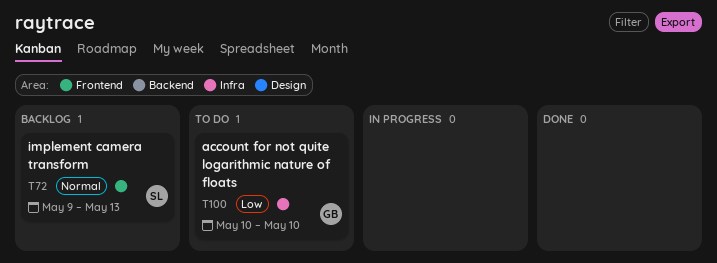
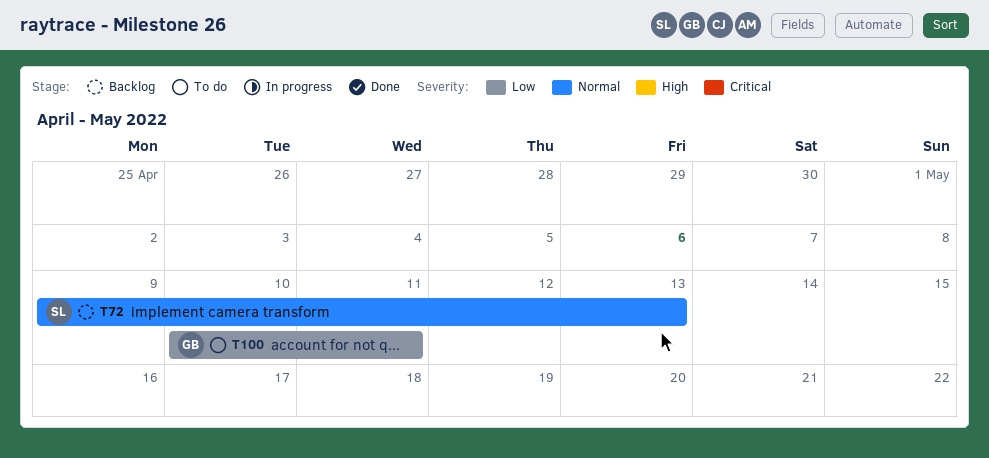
T100, due: May 10 -> May 11

